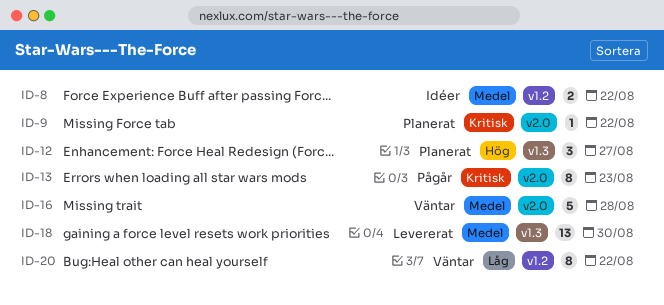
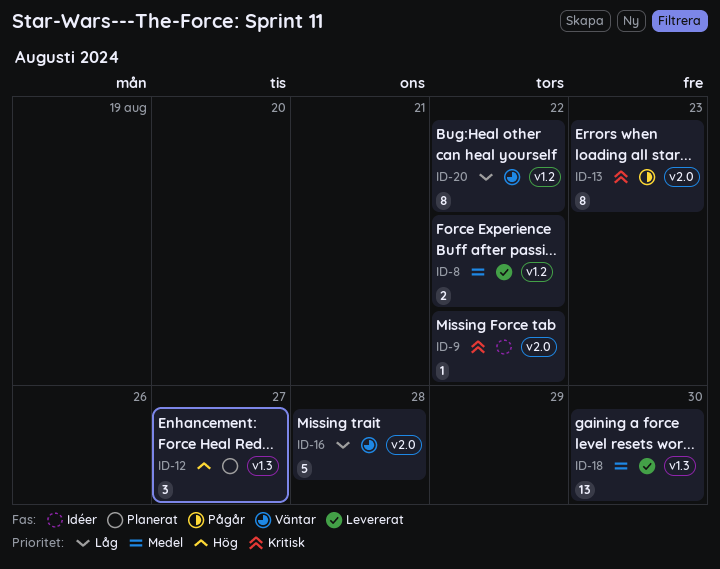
ID-8, status: Idéer -> Levererat
ID-9, status: Planerat -> Idéer
ID-16, priority: Medel -> Låg

